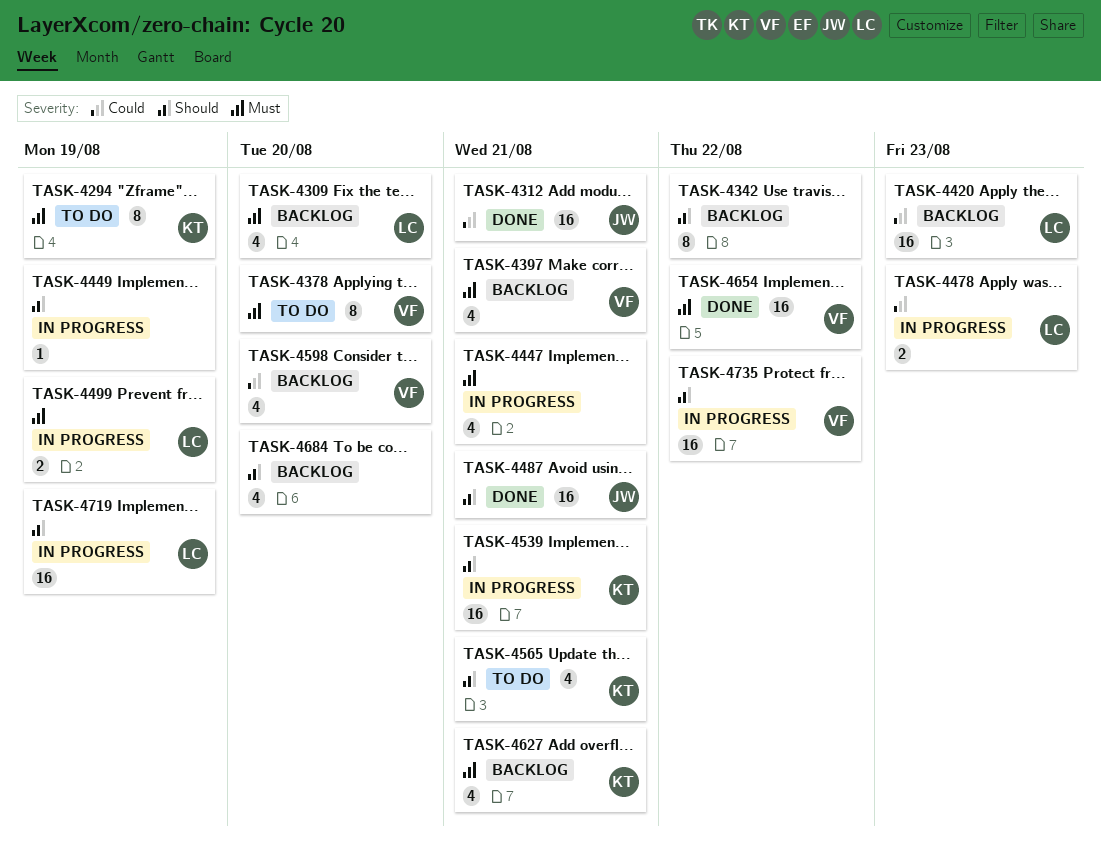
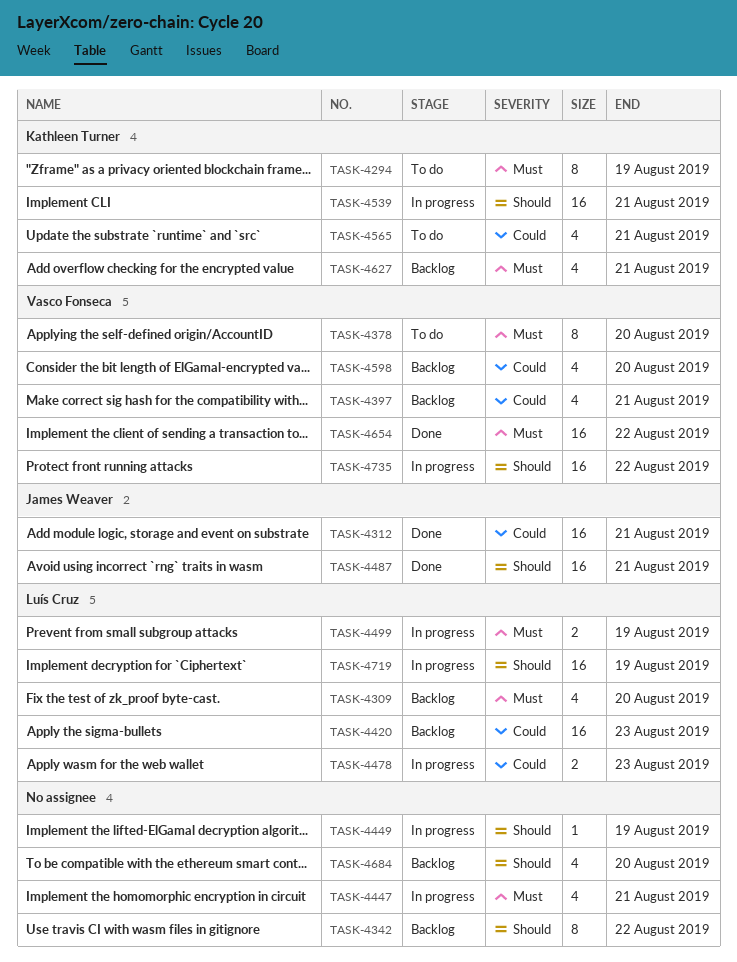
TASK-4397, priority: Must -> Could
TASK-4565, priority: Should -> Could

